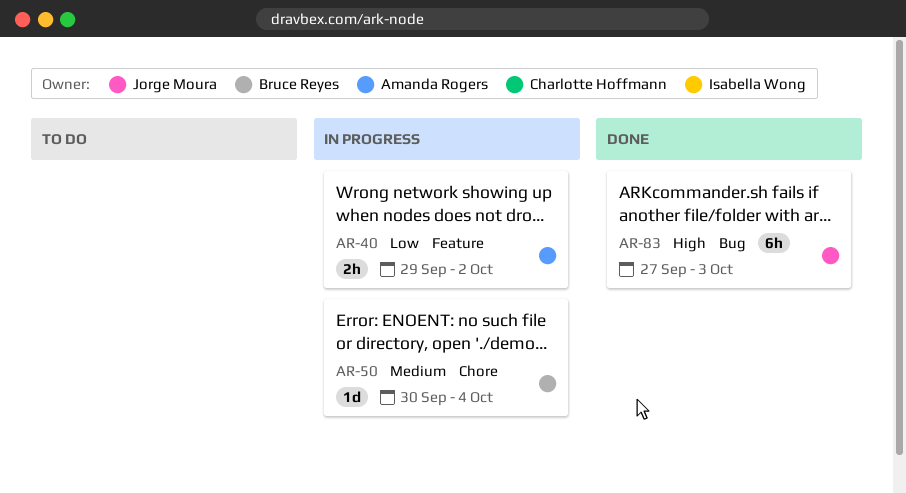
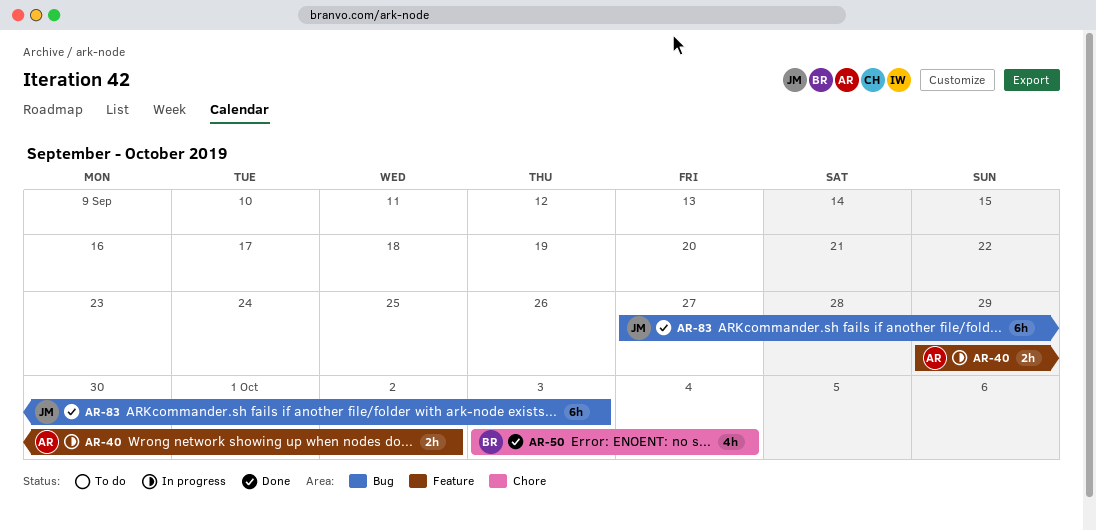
AR-50, status: In progress -> Done
AR-50, estimate: 1d -> 4h
AR-50, start: Sep 30 -> Oct 3

